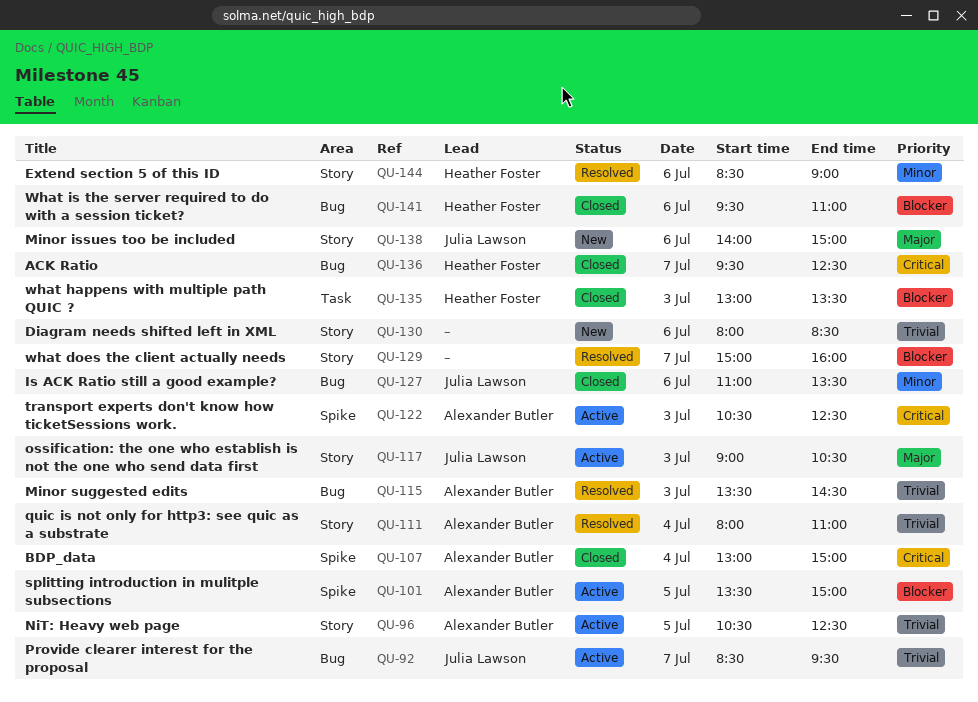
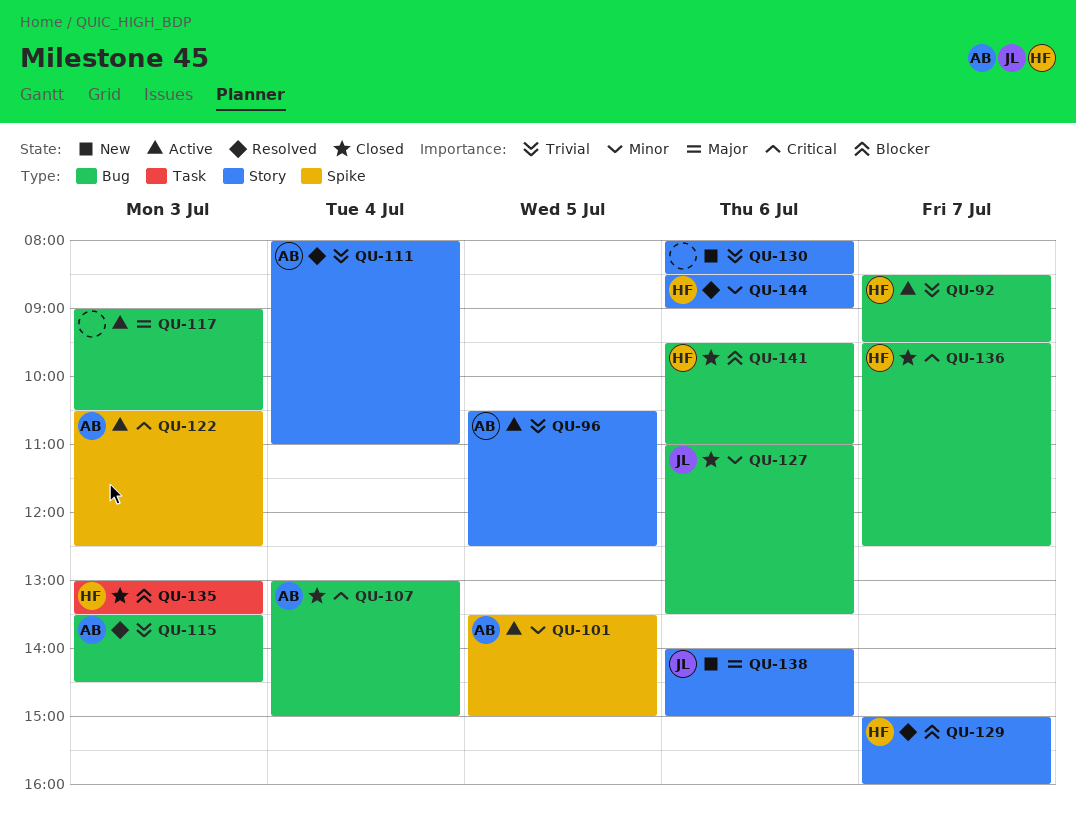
QU-92, owner: Julia Lawson -> Heather Foster
QU-101, priority: Blocker -> Minor
QU-107, label: Spike -> Bug
QU-117, owner: Julia Lawson -> none
QU-117, label: Story -> Bug
QU-129, owner: none -> Heather Foster

